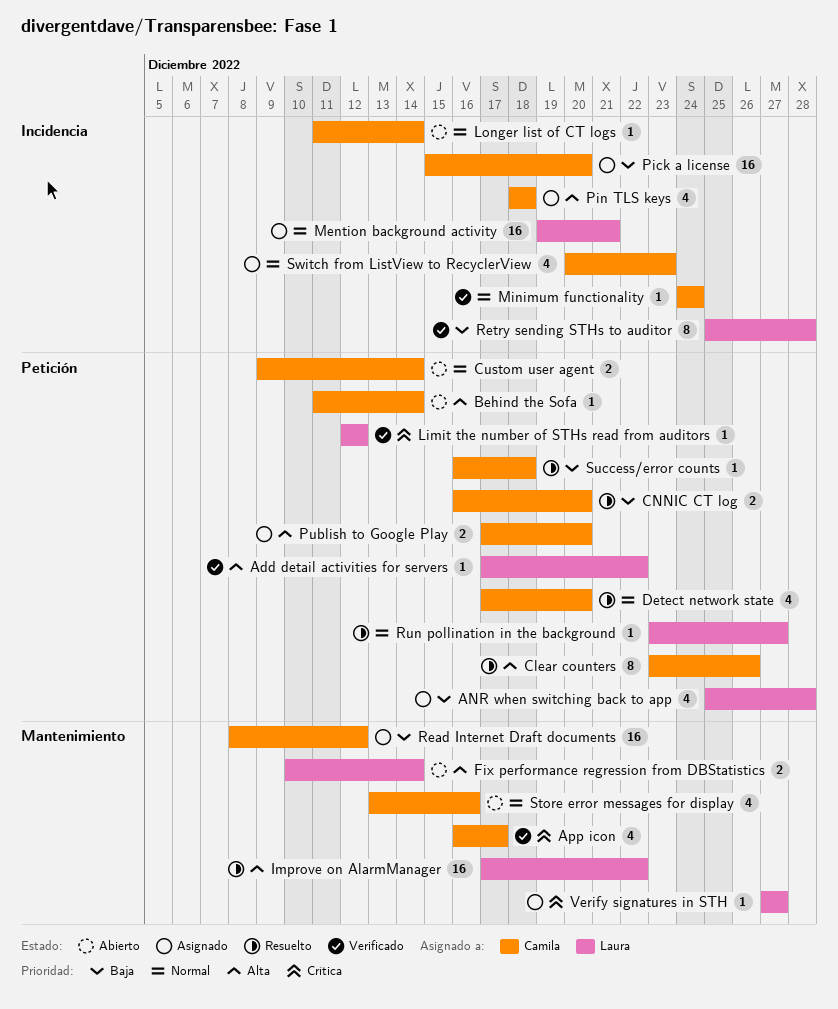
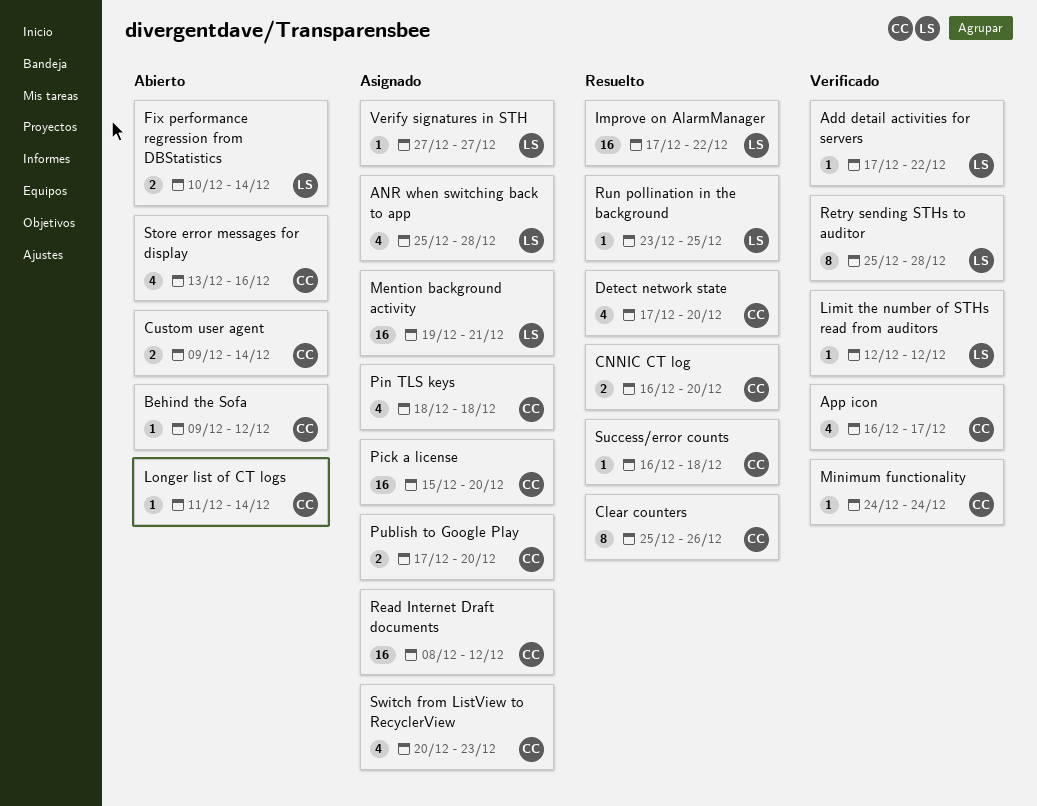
Behind the Sofa, start: Dec 11 -> Dec 9
Behind the Sofa, due: Dec 14 -> Dec 12
Clear counters, start: Dec 23 -> Dec 25
Run pollination in the background, due: Dec 27 -> Dec 25

